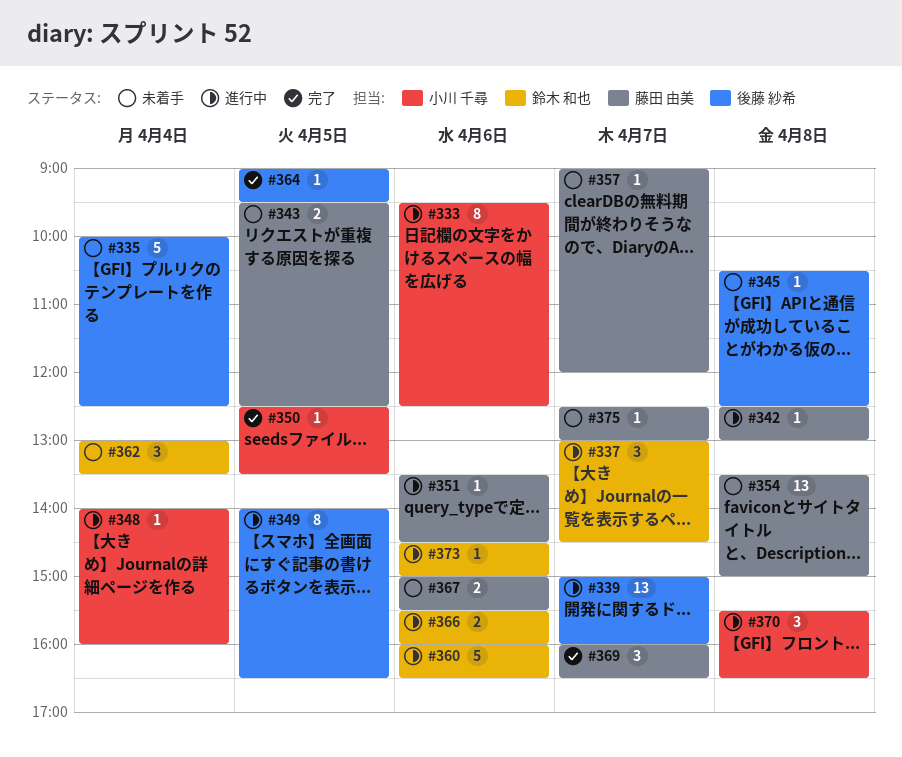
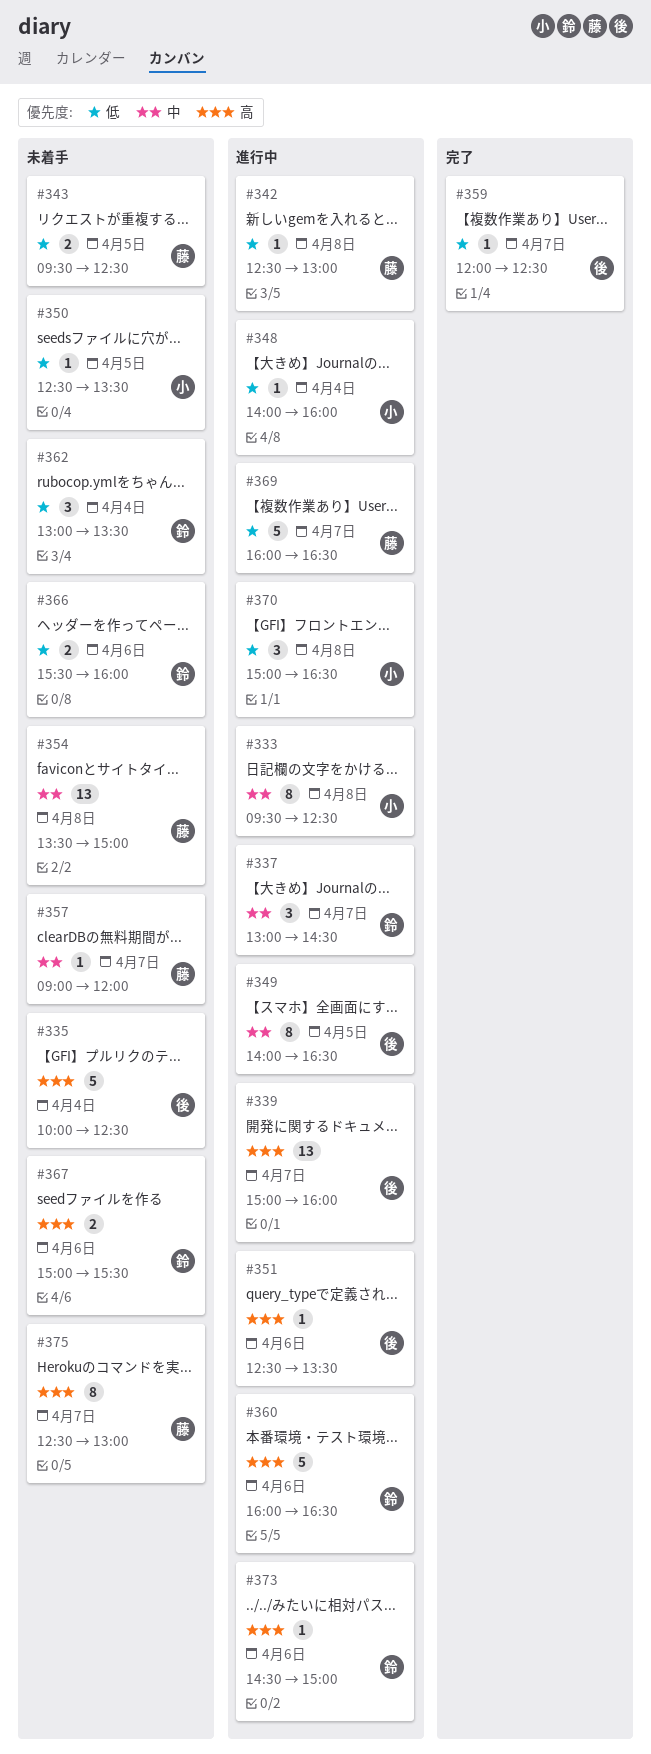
#333, day: Apr 6 -> Apr 8
#345: present -> none
#350, status: 完了 -> 未着手
#351, owner: 藤田 由美 -> 後藤 紗希
#351, begins: 13:30 -> 12:30
#351, ends: 14:30 -> 13:30
#359: none -> present
#364: present -> none
#366, status: 進行中 -> 未着手
#367, owner: 藤田 由美 -> 鈴木 和也
#369, status: 完了 -> 進行中
#369, estimate: 3 -> 5
#370, begins: 15:30 -> 15:00
#375, estimate: 1 -> 8

